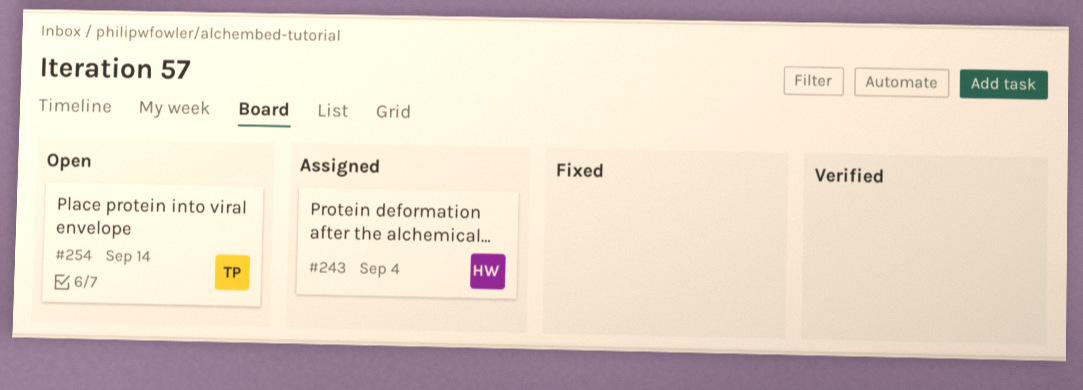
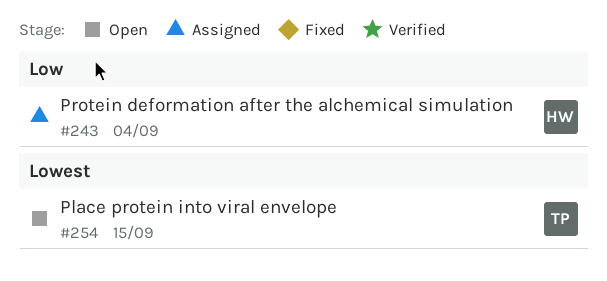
#254, due: Sep 14 -> Sep 15

